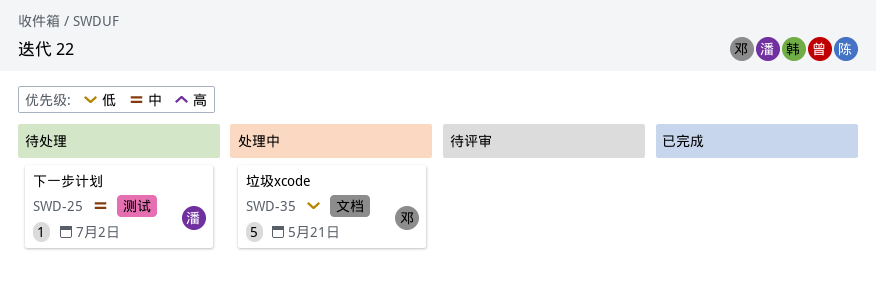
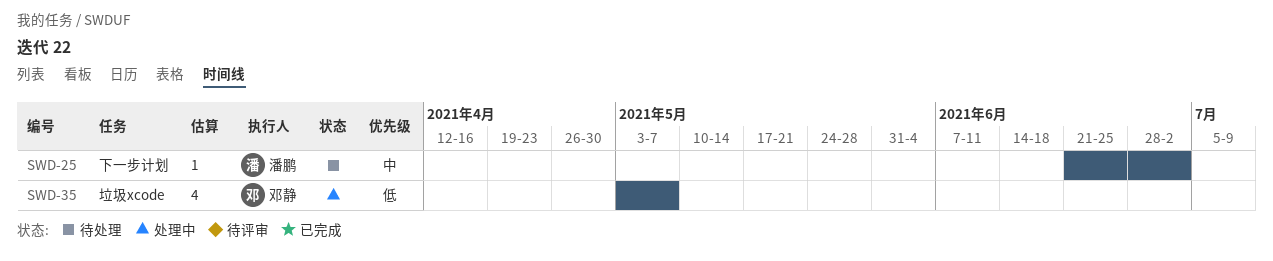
SWD-35, estimate: 5 -> 4
SWD-35, due: May 21 -> May 7

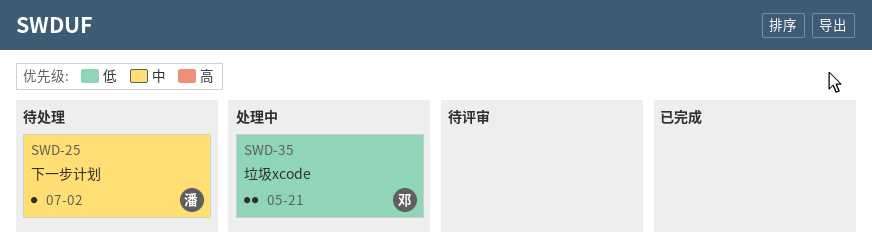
SWD-35, estimate: 4 -> 2
SWD-35, due: May 7 -> May 21

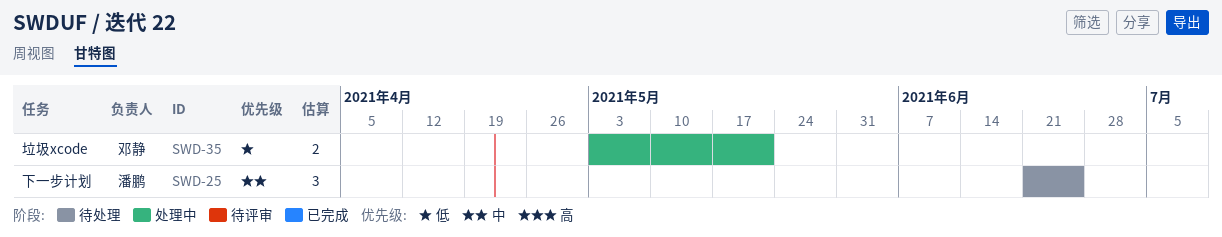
SWD-25, estimate: 1 -> 3
SWD-25, due: Jul 2 -> Jun 25

